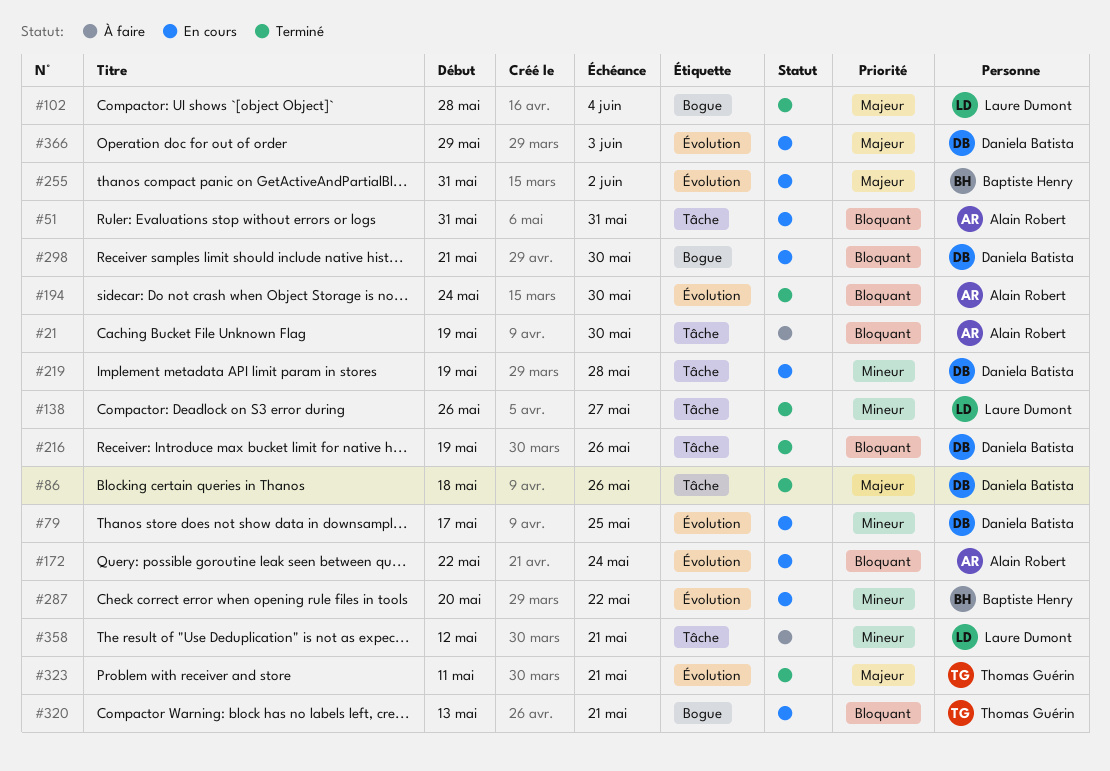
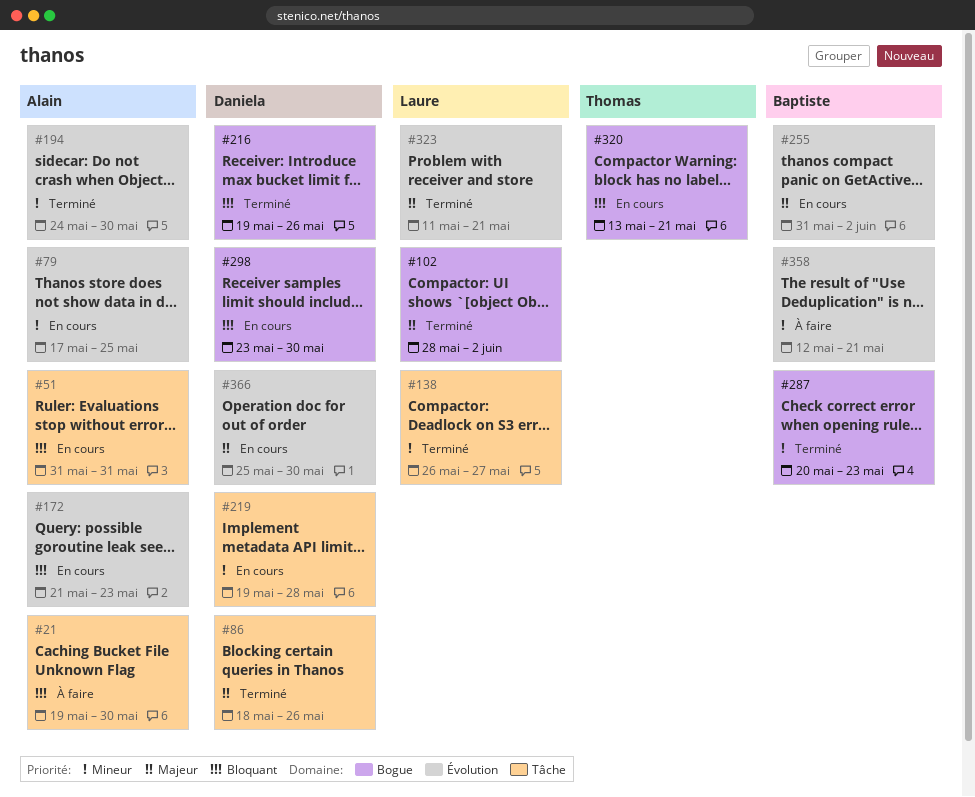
#79, owner: Daniela Batista -> Alain Robert
#102, due: Jun 4 -> Jun 2
#172, start: May 22 -> May 21
#172, due: May 24 -> May 23
#194, priority: Bloquant -> Mineur
#216, label: Tâche -> Bogue
#287, status: En cours -> Terminé
#287, label: Évolution -> Bogue
#287, due: May 22 -> May 23
#298, start: May 21 -> May 23
#323, owner: Thomas Guérin -> Laure Dumont
#358, owner: Laure Dumont -> Baptiste Henry
#358, label: Tâche -> Évolution
#366, start: May 29 -> May 25
#366, due: Jun 3 -> May 30

